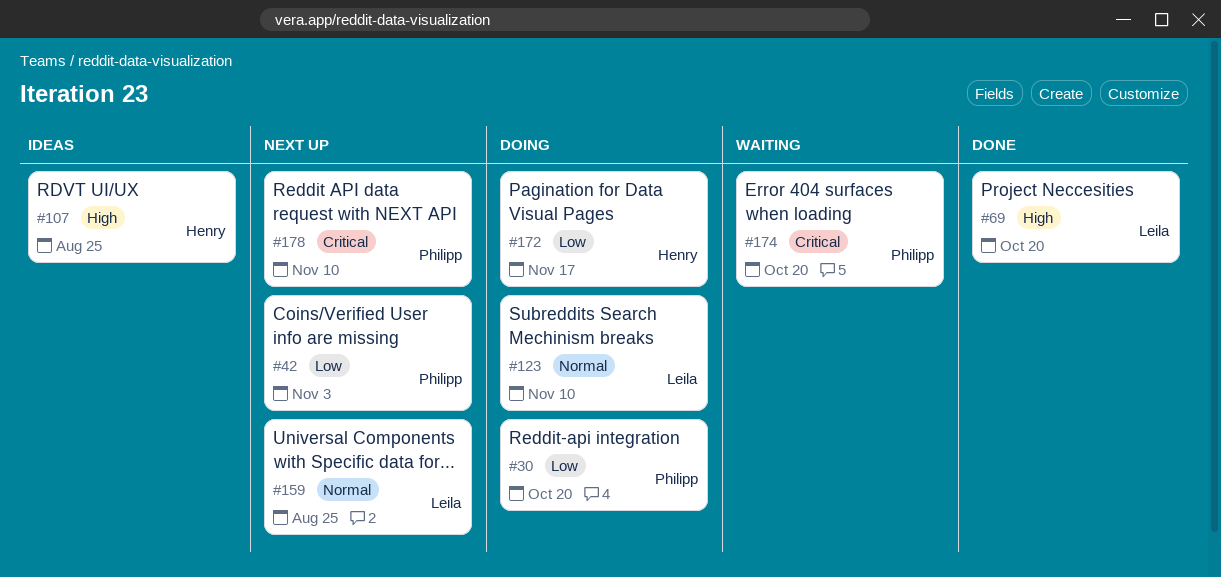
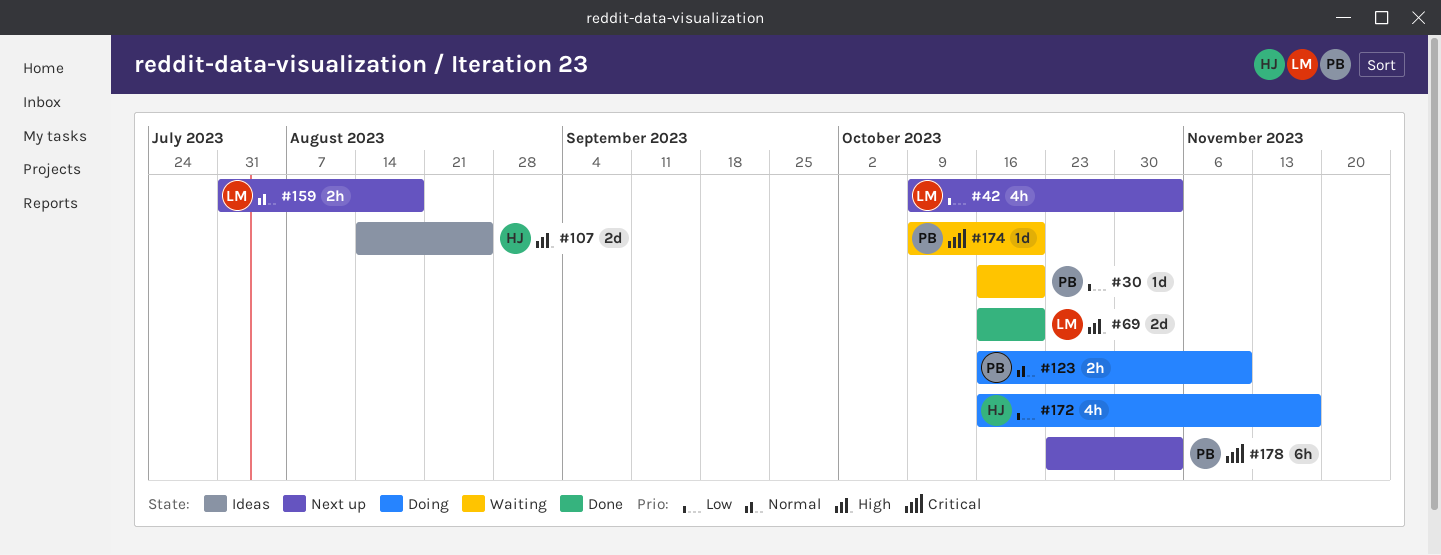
#30, status: Doing -> Waiting
#42, owner: Philipp -> Leila
#123, owner: Leila -> Philipp
#159, due: Aug 25 -> Aug 18
#178, due: Nov 10 -> Nov 3

